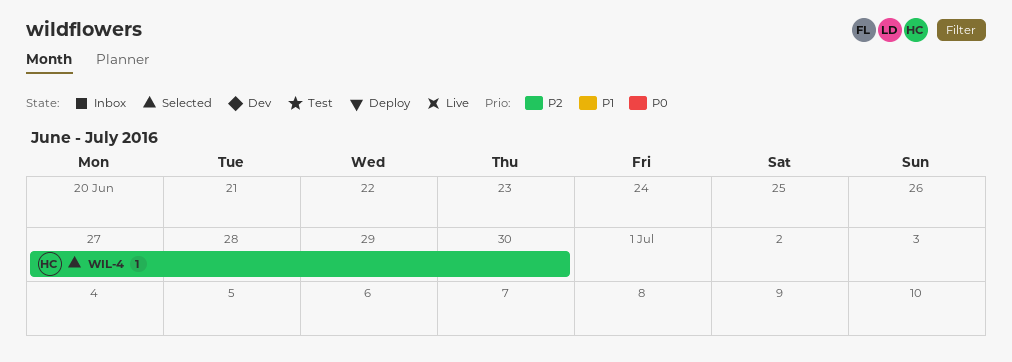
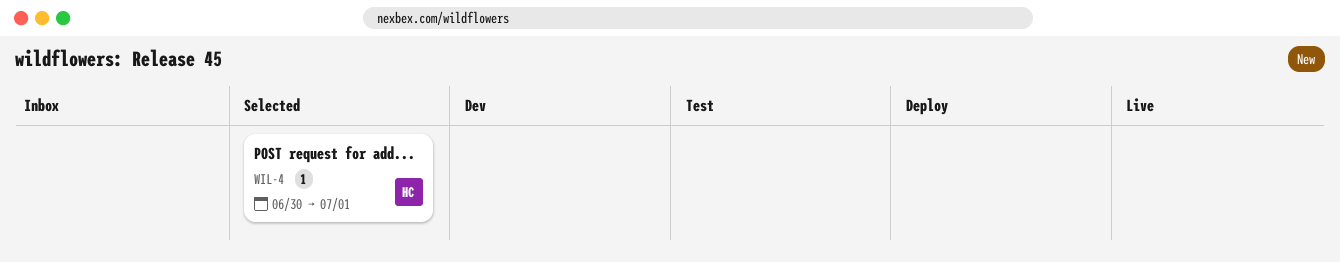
WIL-4, start: Jun 27 -> Jun 30
WIL-4, due: Jun 30 -> Jul 1

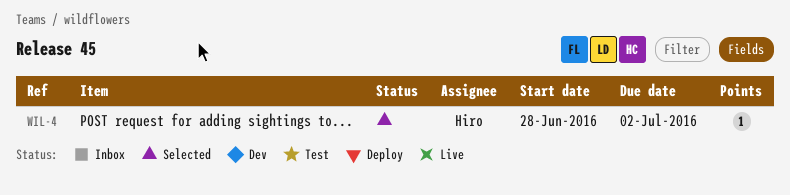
WIL-4, start: Jun 30 -> Jun 28
WIL-4, due: Jul 1 -> Jul 2

